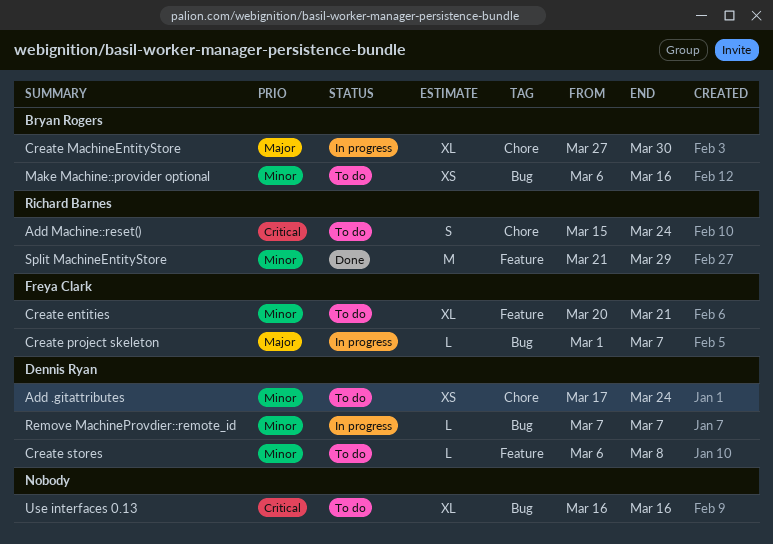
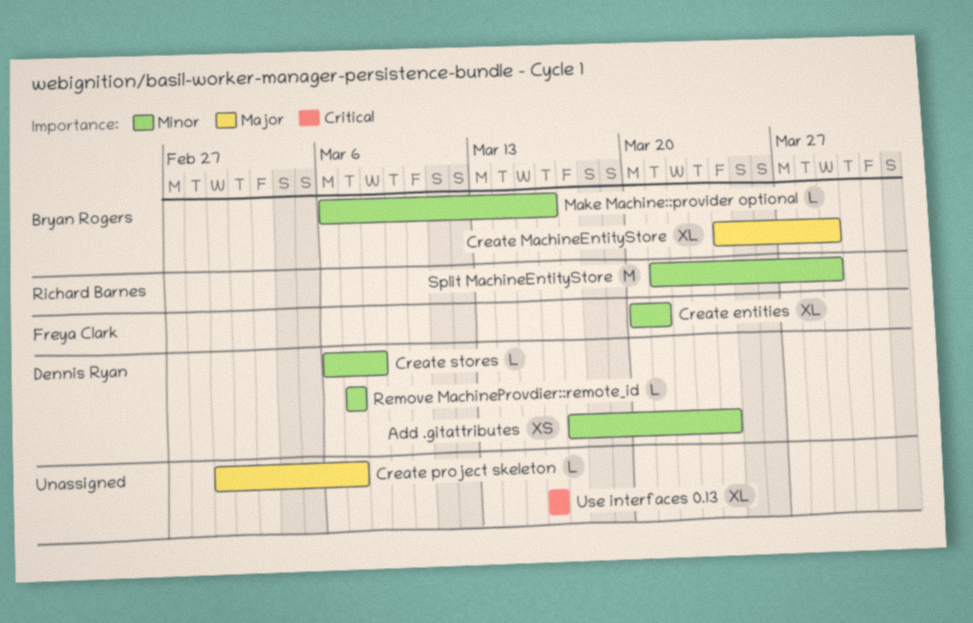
Add Machine::reset(): present -> none
Create MachineEntityStore, start: Mar 27 -> Mar 24
Create MachineEntityStore, due: Mar 30 -> Mar 29
Create project skeleton, owner: Freya Clark -> none
Make Machine::provider optional, estimate: XS -> L

